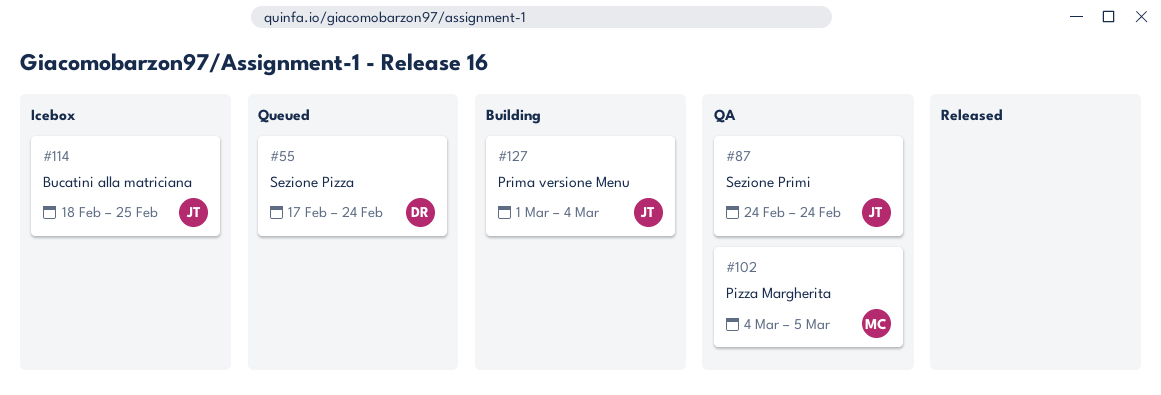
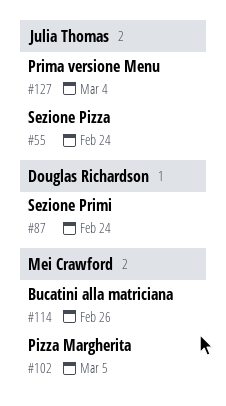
#55, owner: Douglas Richardson -> Julia Thomas
#87, owner: Julia Thomas -> Douglas Richardson
#114, owner: Julia Thomas -> Mei Crawford
#114, due: Feb 25 -> Feb 26

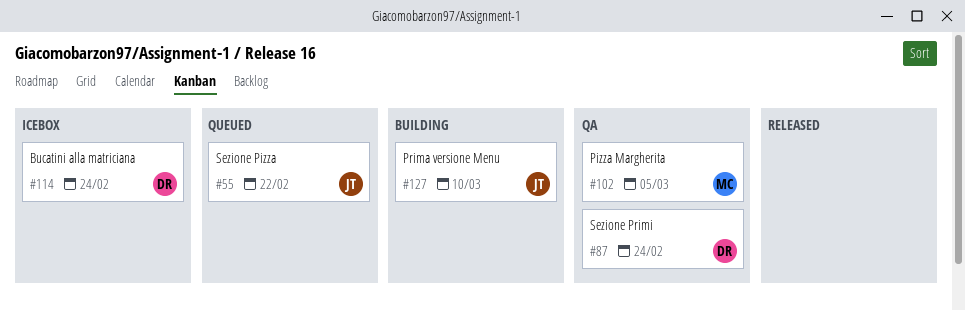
#55, due: Feb 24 -> Feb 22
#114, owner: Mei Crawford -> Douglas Richardson
#114, due: Feb 26 -> Feb 24
#127, due: Mar 4 -> Mar 10

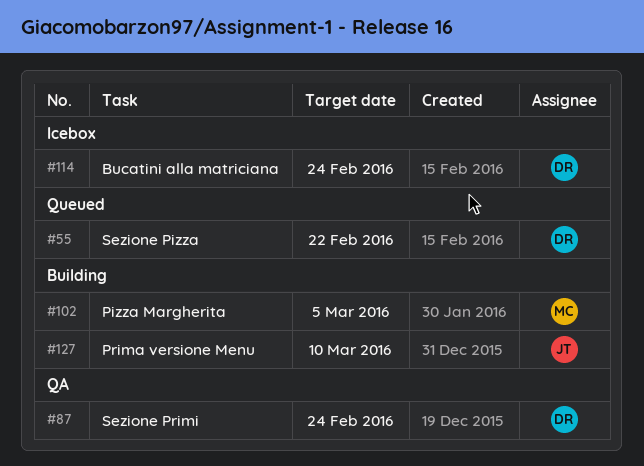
#55, owner: JT -> DR
#102, status: QA -> Building

